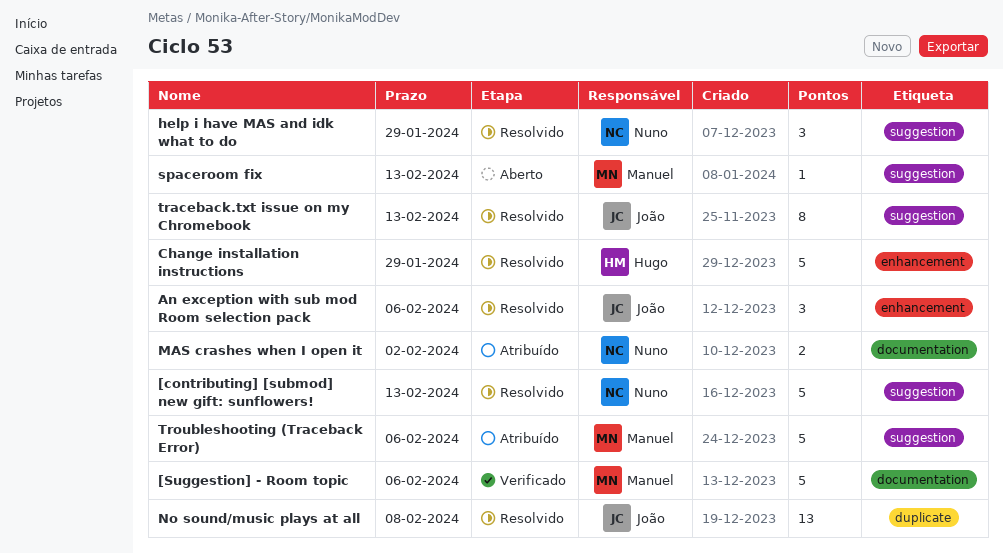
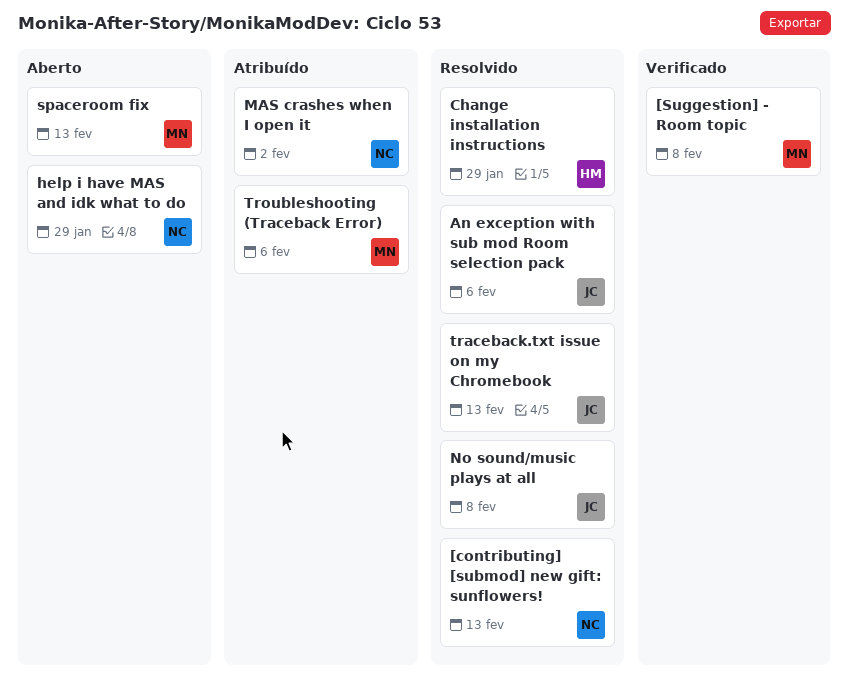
[Suggestion] - Room topic, due: Feb 6 -> Feb 8
help i have MAS and idk what to do, status: Resolvido -> Aberto

